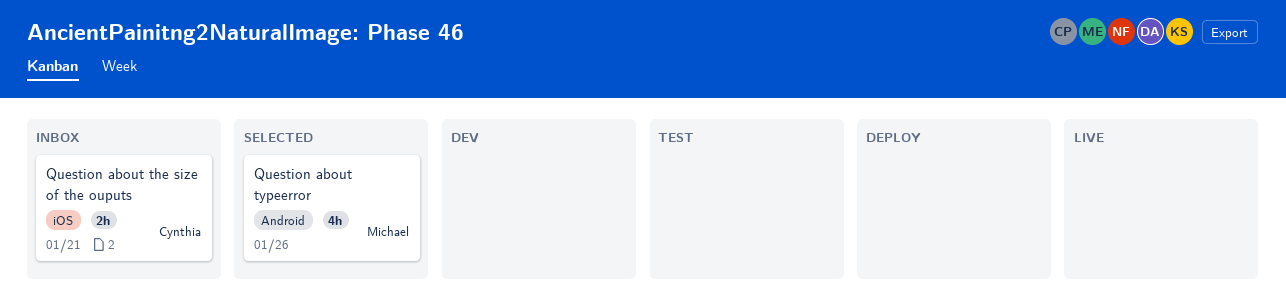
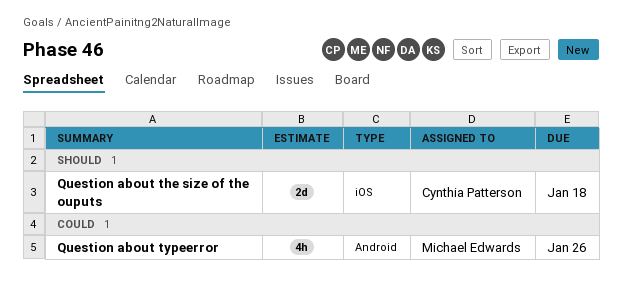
Question about the size of the ouputs, estimate: 2h -> 2d
Question about the size of the ouputs, due: Jan 21 -> Jan 18

